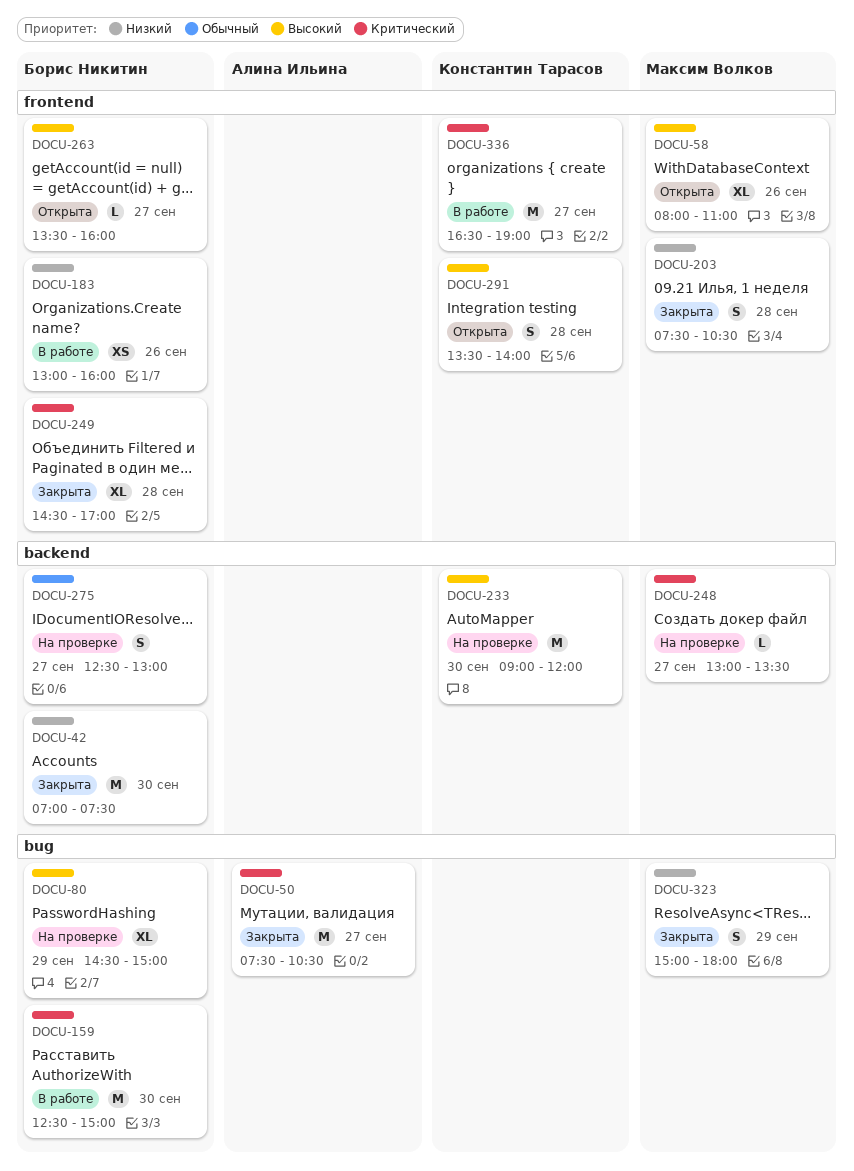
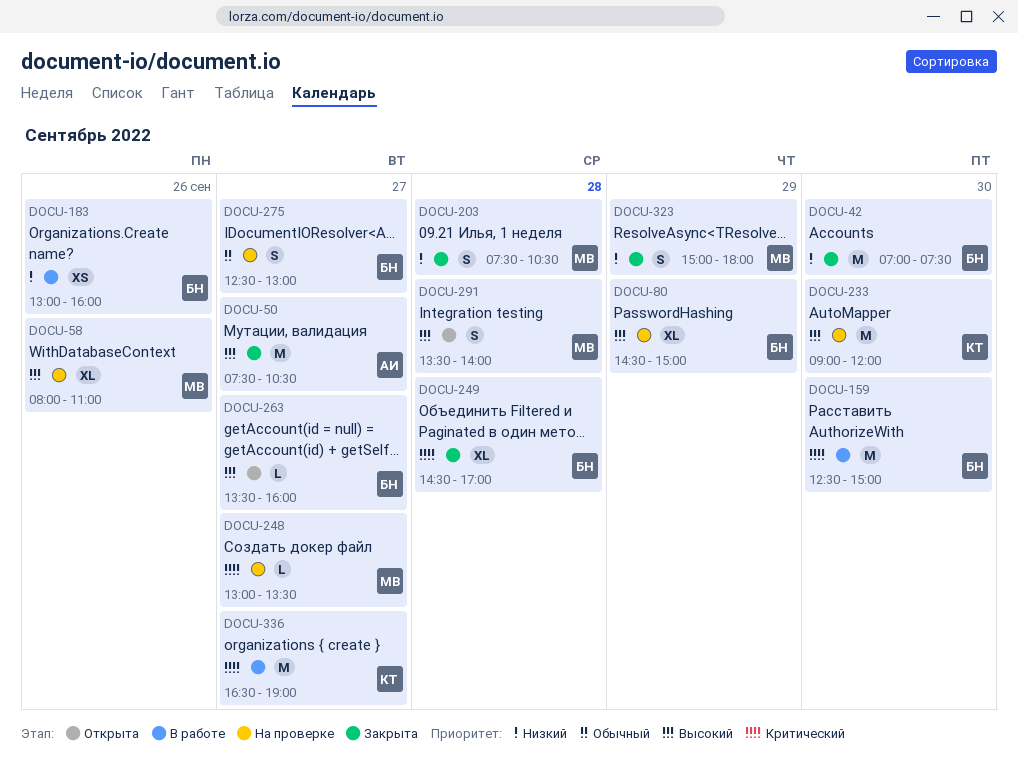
DOCU-50, priority: Критический -> Высокий
DOCU-58, status: Открыта -> На проверке
DOCU-291, owner: Константин Тарасов -> Максим Волков

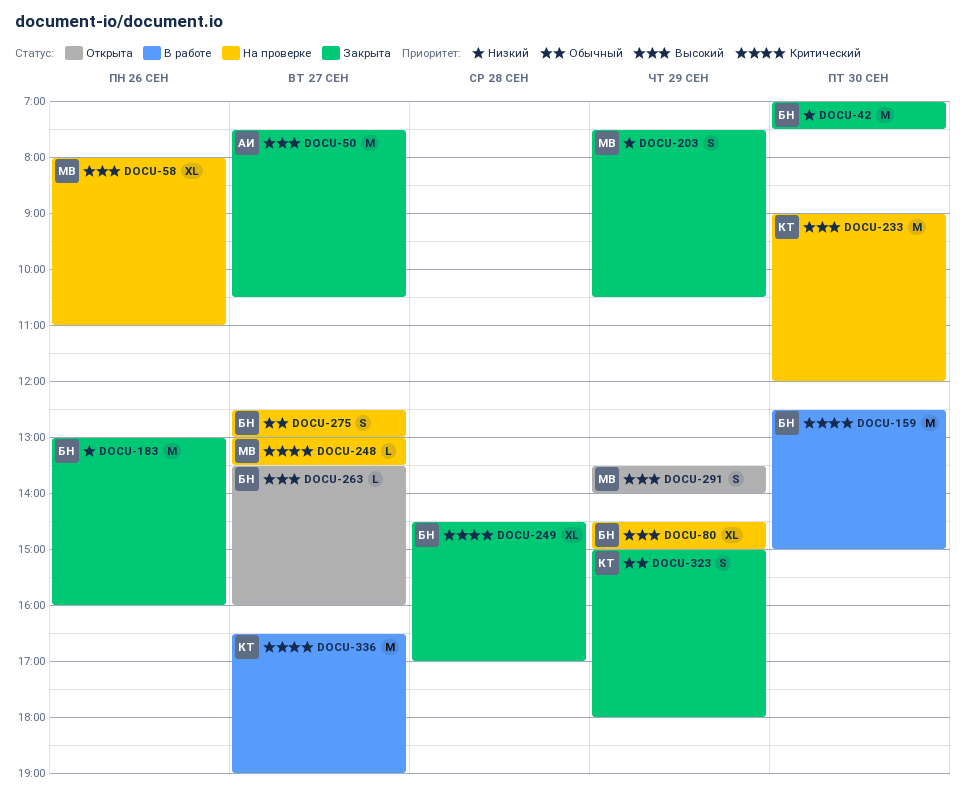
DOCU-183, status: В работе -> Закрыта
DOCU-183, estimate: XS -> M
DOCU-203, day: Sep 28 -> Sep 29
DOCU-291, day: Sep 28 -> Sep 29
DOCU-323, owner: МВ -> КТ
DOCU-323, priority: Низкий -> Обычный

